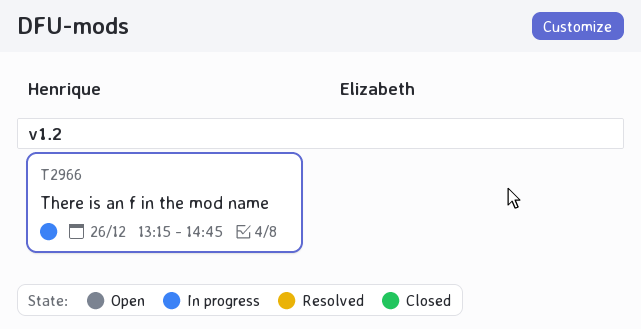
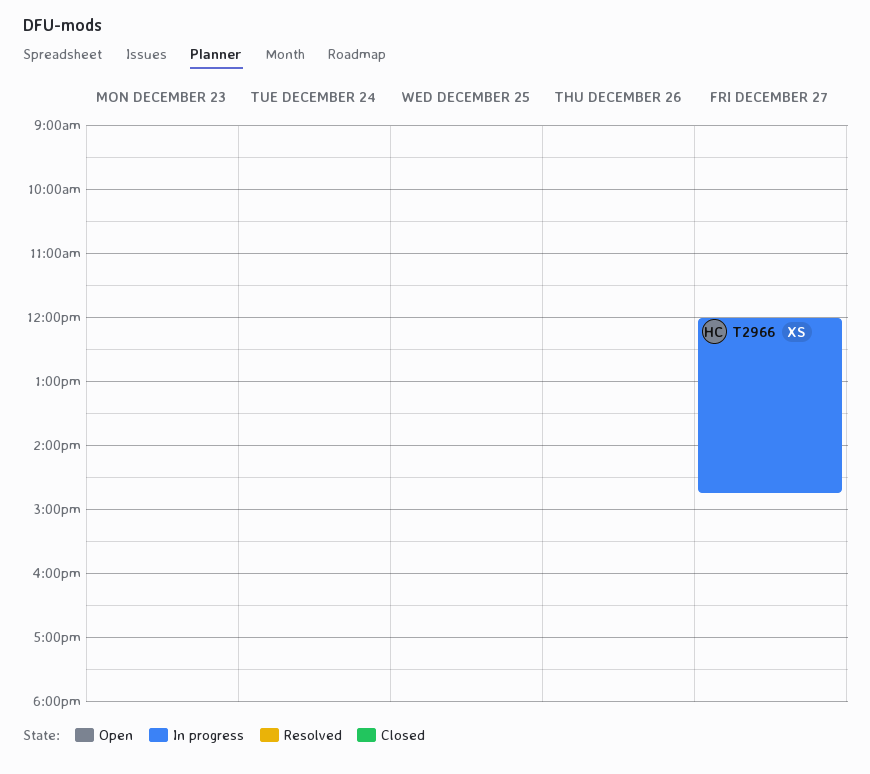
T2966, day: Dec 26 -> Dec 27
T2966, begins: 13:15 -> 12:00

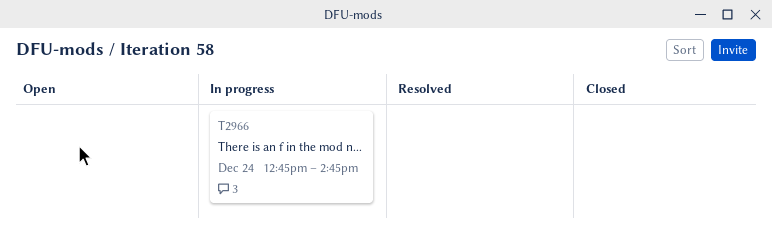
T2966, day: Dec 27 -> Dec 24
T2966, begins: 12:00 -> 12:45

